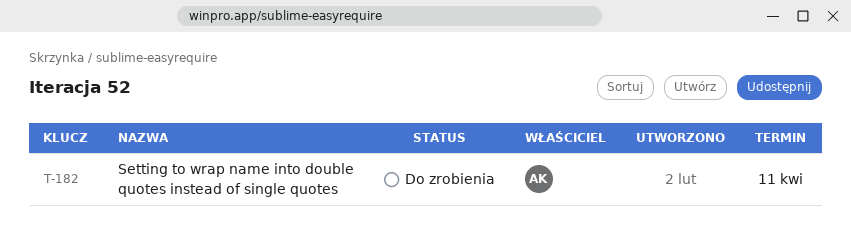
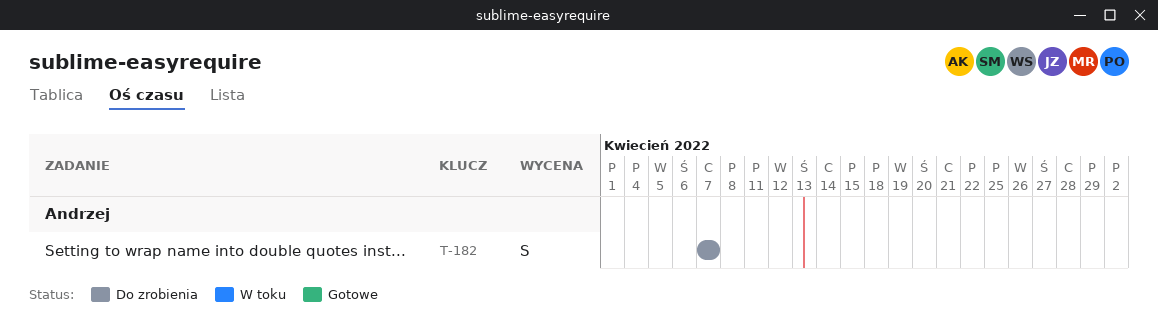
T-182, due: Apr 11 -> Apr 7

